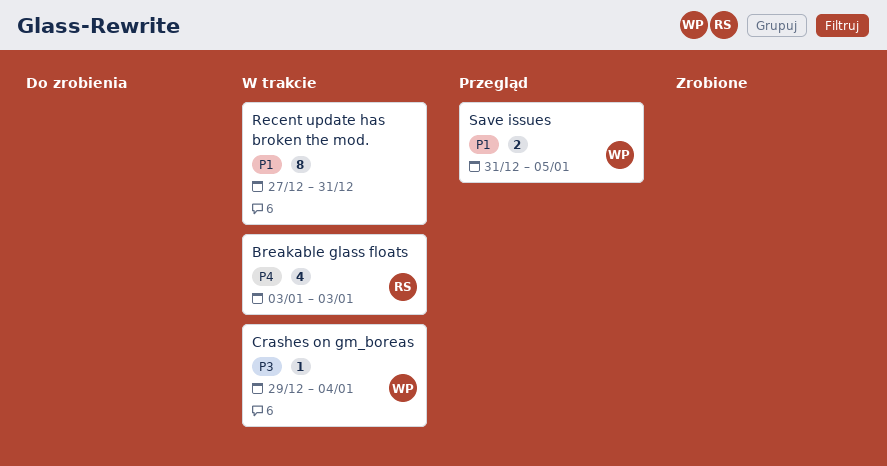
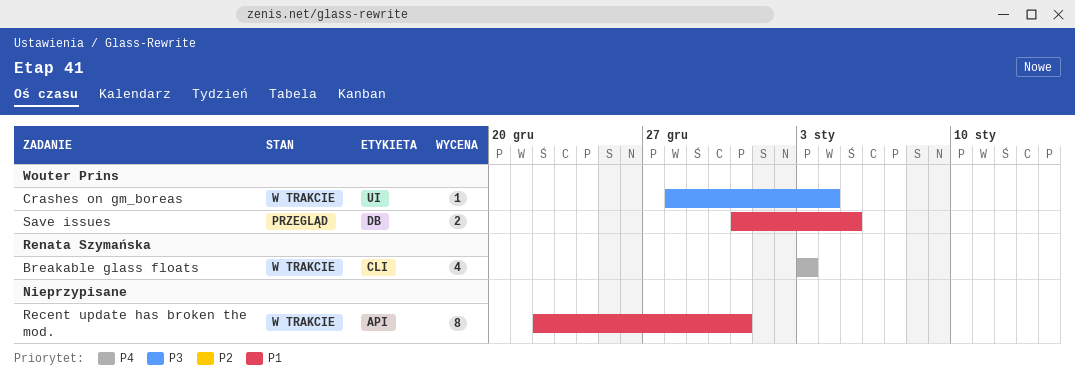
Crashes on gm_boreas, start: Dec 29 -> Dec 28
Recent update has broken the mod., start: Dec 27 -> Dec 22

